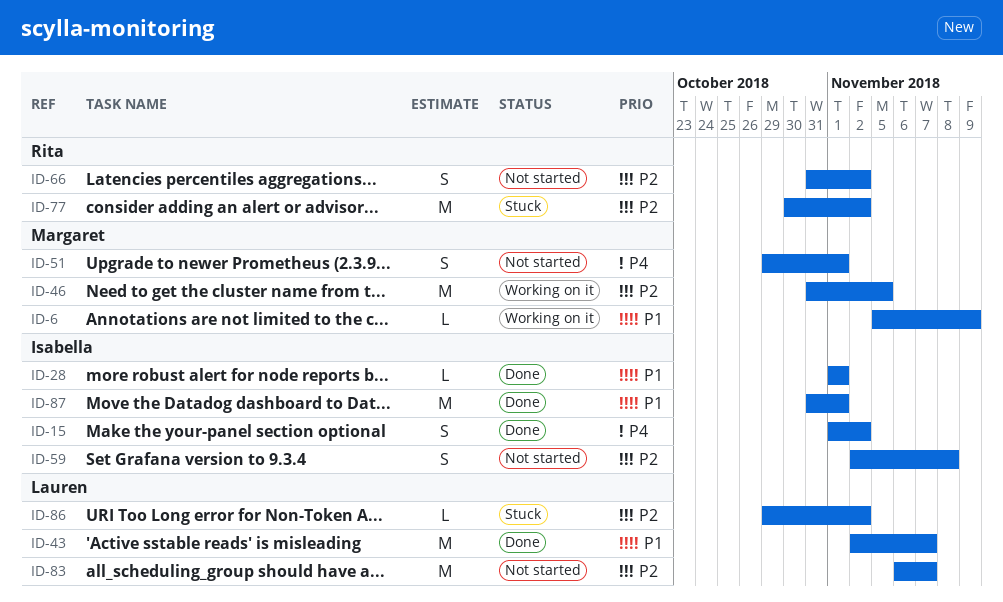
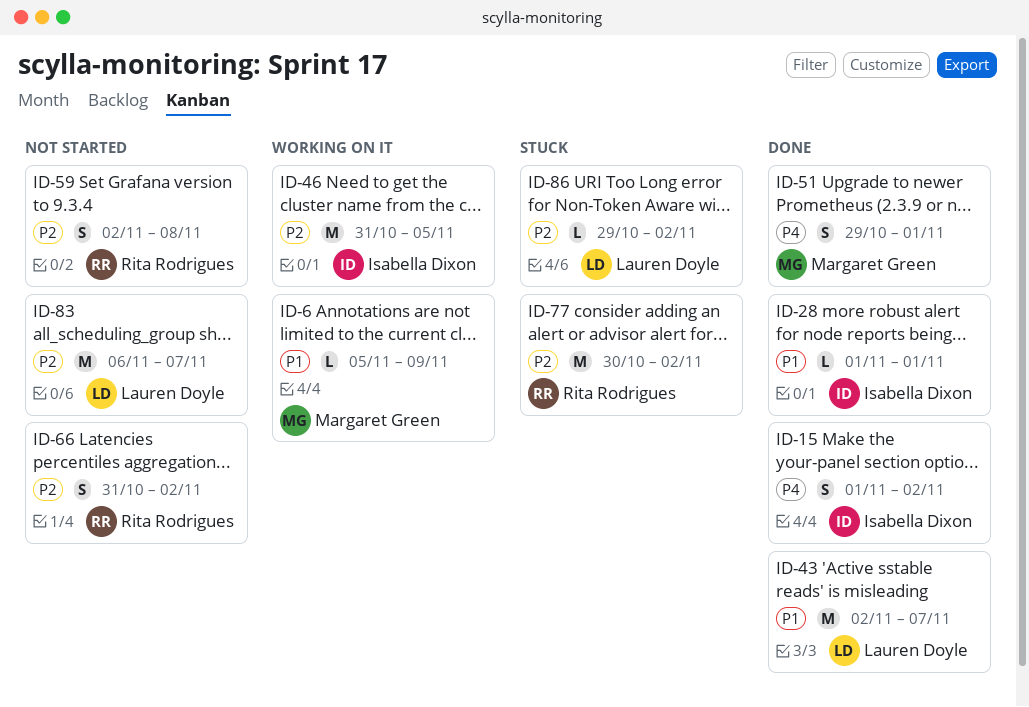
ID-46, owner: Margaret Green -> Isabella Dixon
ID-51, status: Not started -> Done
ID-59, owner: Isabella Dixon -> Rita Rodrigues
ID-87: present -> none

